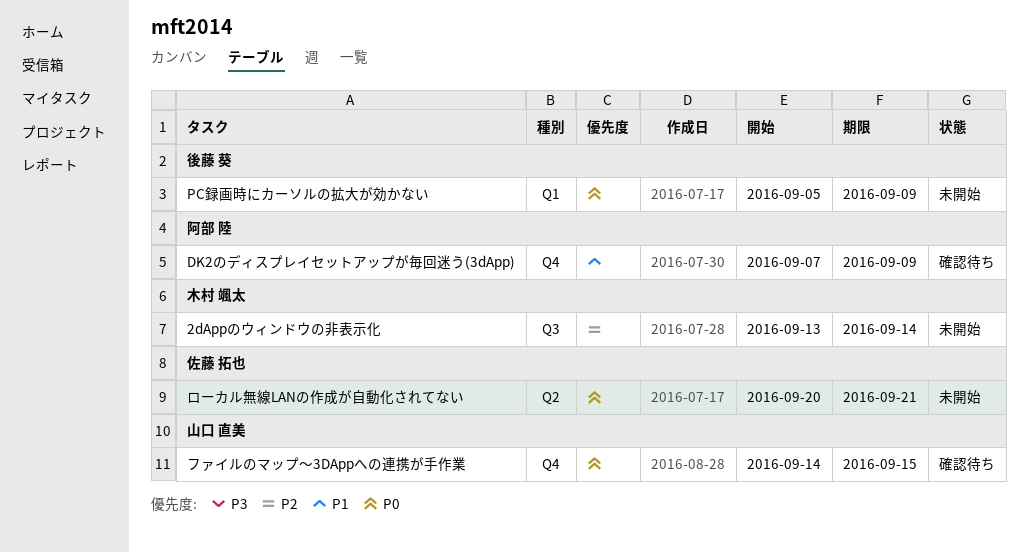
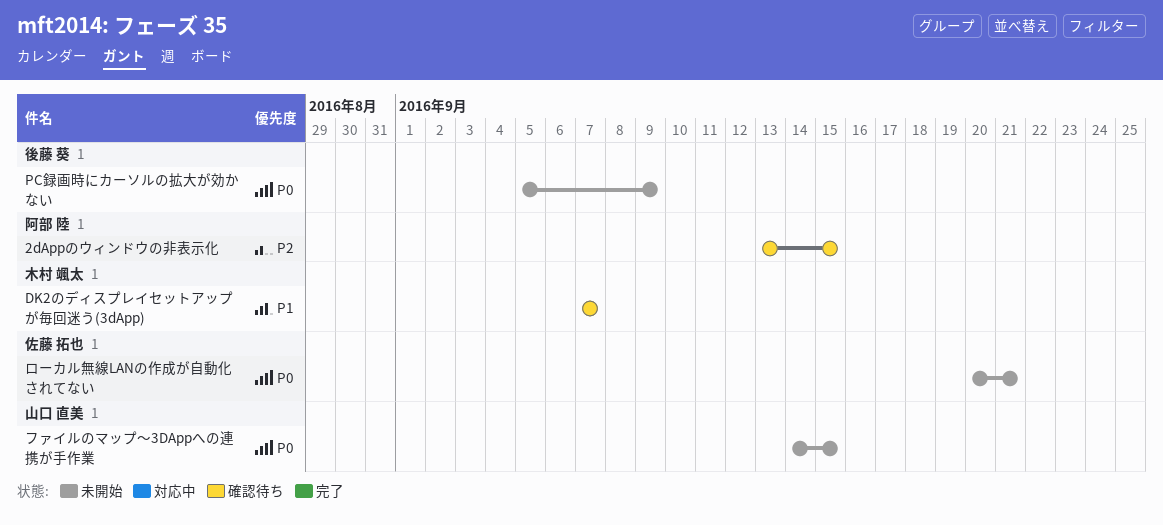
2dAppのウィンドウの非表示化, status: 未開始 -> 確認待ち
2dAppのウィンドウの非表示化, owner: 木村 颯太 -> 阿部 陸
2dAppのウィンドウの非表示化, due: Sep 14 -> Sep 15
DK2のディスプレイセットアップが毎回迷う(3dApp), owner: 阿部 陸 -> 木村 颯太
DK2のディスプレイセットアップが毎回迷う(3dApp), due: Sep 9 -> Sep 7
ファイルのマップ〜3DAppへの連携が手作業, status: 確認待ち -> 未開始

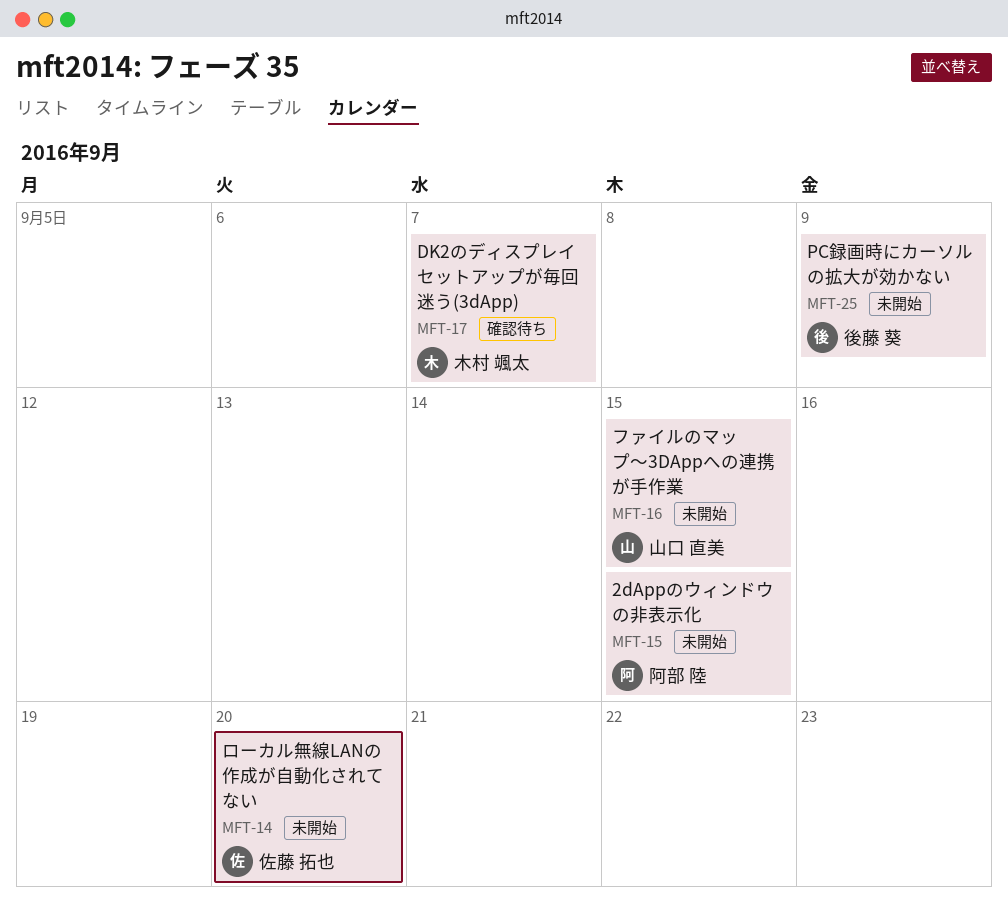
2dAppのウィンドウの非表示化, status: 確認待ち -> 未開始
ローカル無線LANの作成が自動化されてない, due: Sep 21 -> Sep 20

